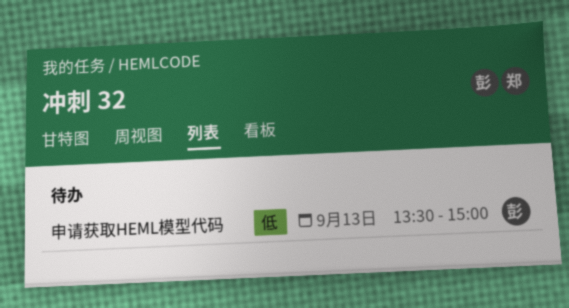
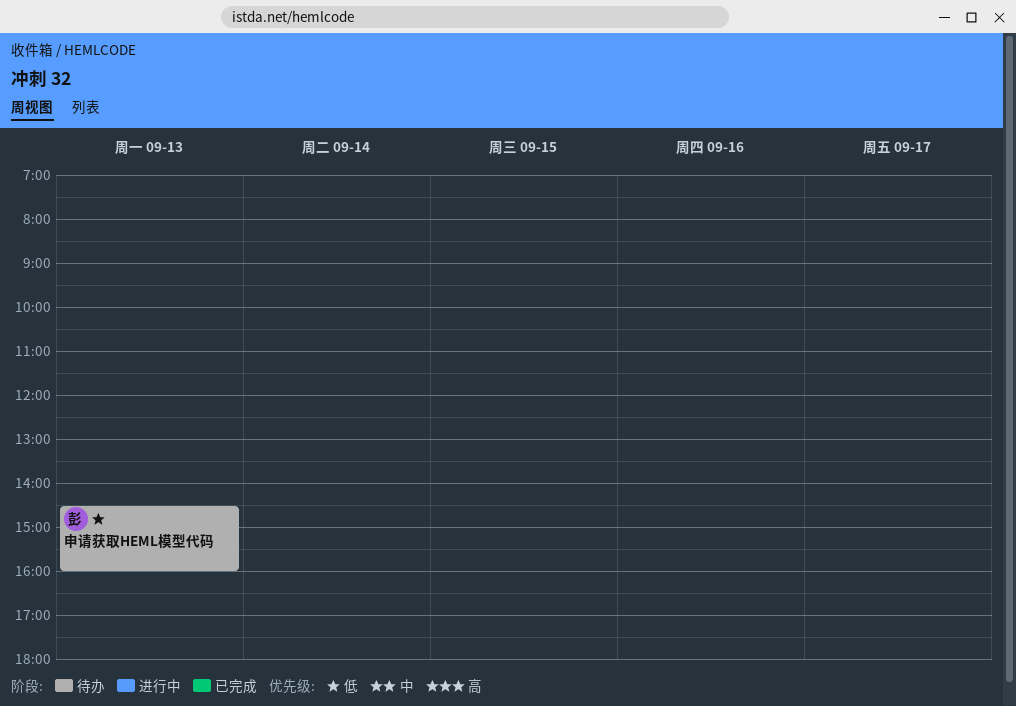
申请获取HEML模型代码, begins: 13:30 -> 14:30
申请获取HEML模型代码, ends: 15:00 -> 16:00

